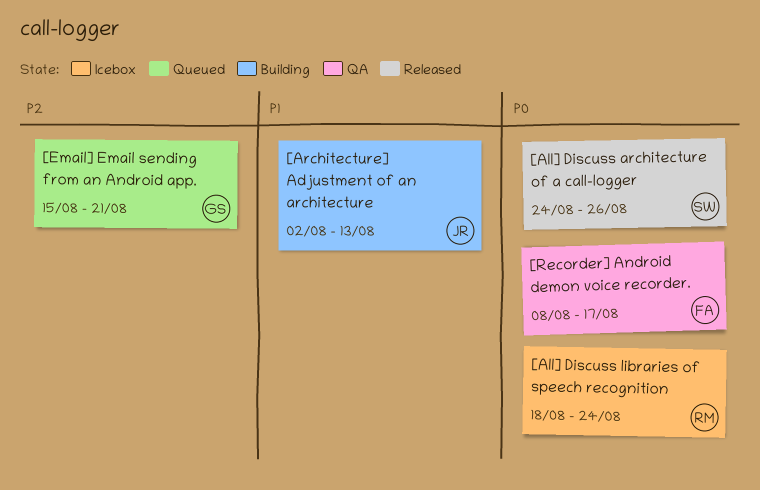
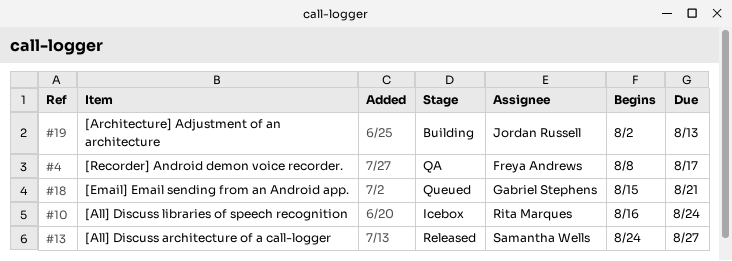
[All] Discuss architecture of a call-logger, due: Aug 26 -> Aug 27
[All] Discuss libraries of speech recognition, start: Aug 18 -> Aug 16

